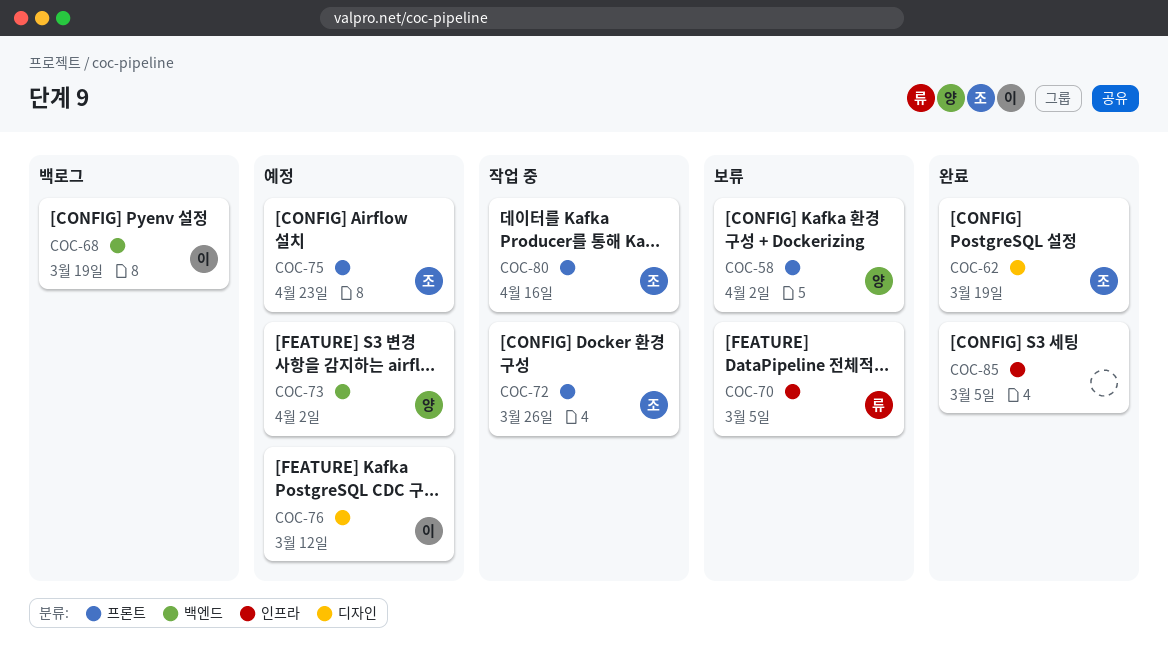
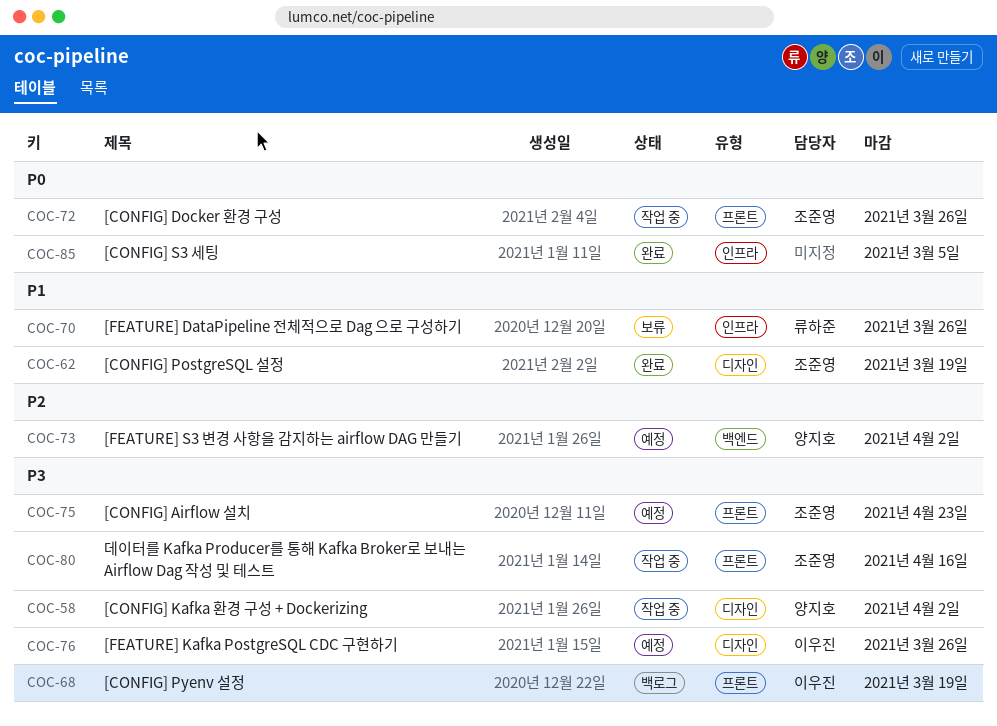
COC-58, status: 보류 -> 작업 중
COC-58, label: 프론트 -> 디자인
COC-68, label: 백엔드 -> 프론트
COC-70, due: Mar 5 -> Mar 26
COC-76, due: Mar 12 -> Mar 26

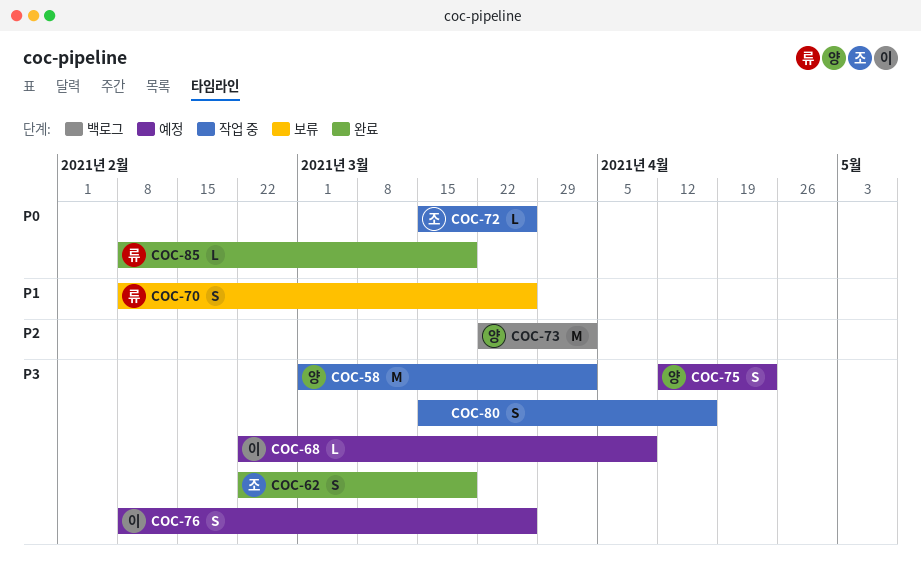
COC-62, priority: P1 -> P3
COC-68, status: 백로그 -> 예정
COC-68, due: Mar 19 -> Apr 9
COC-73, status: 예정 -> 백로그
COC-75, owner: 조준영 -> 양지호
COC-80, owner: 조준영 -> none
COC-85, owner: none -> 류하준
COC-85, due: Mar 5 -> Mar 19

